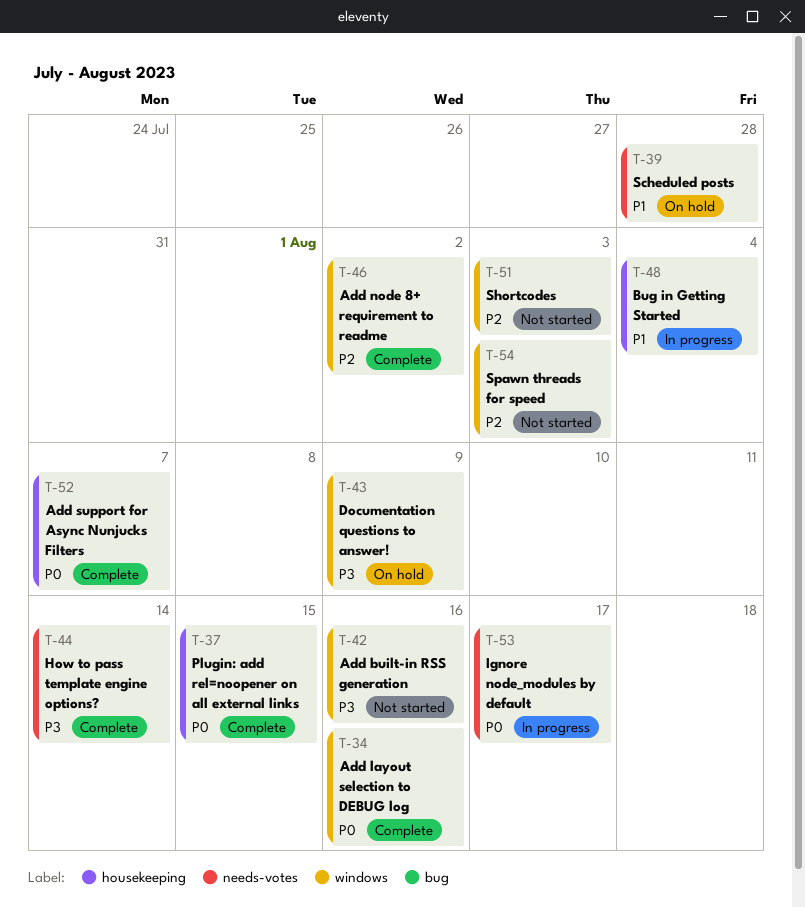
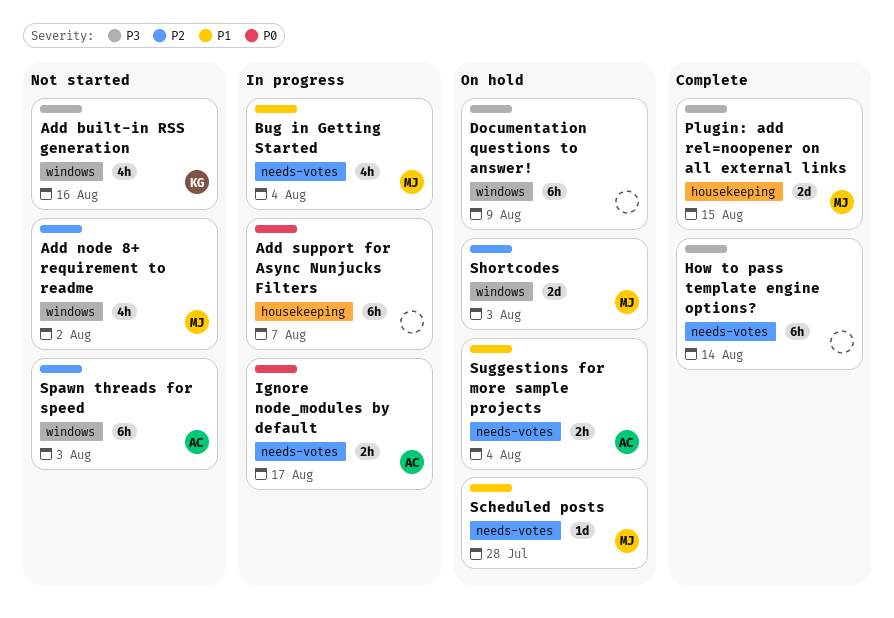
Add layout selection to DEBUG log: present -> none
Add node 8+ requirement to readme, status: Complete -> Not started
Add support for Async Nunjucks Filters, status: Complete -> In progress
Bug in Getting Started, label: housekeeping -> needs-votes
Plugin: add rel=noopener on all external links, priority: P0 -> P3
Shortcodes, status: Not started -> On hold
Suggestions for more sample projects: none -> present

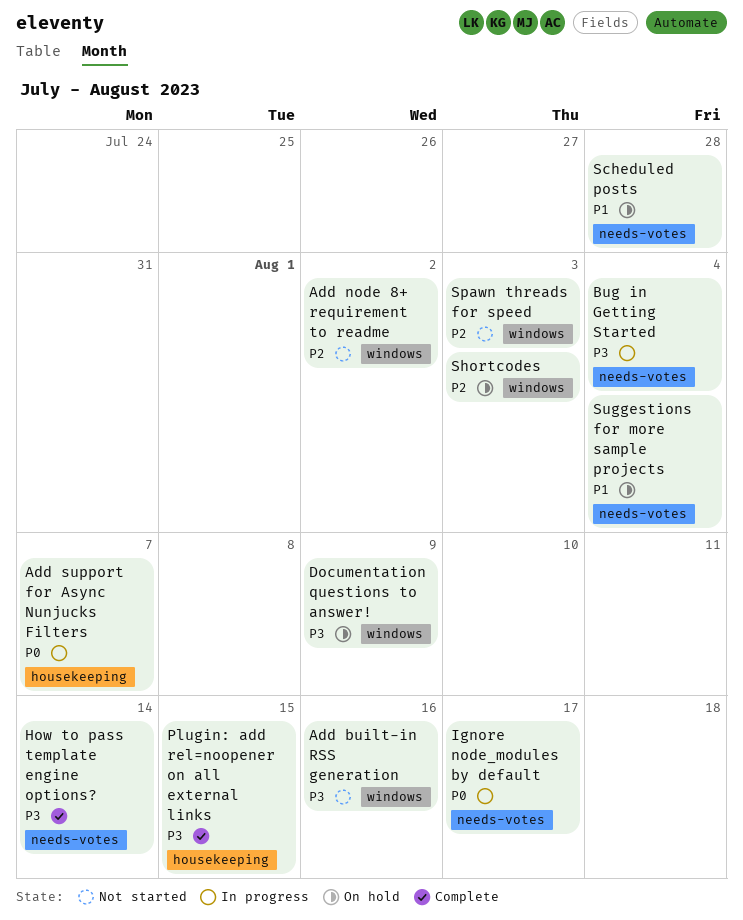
Bug in Getting Started, priority: P1 -> P3

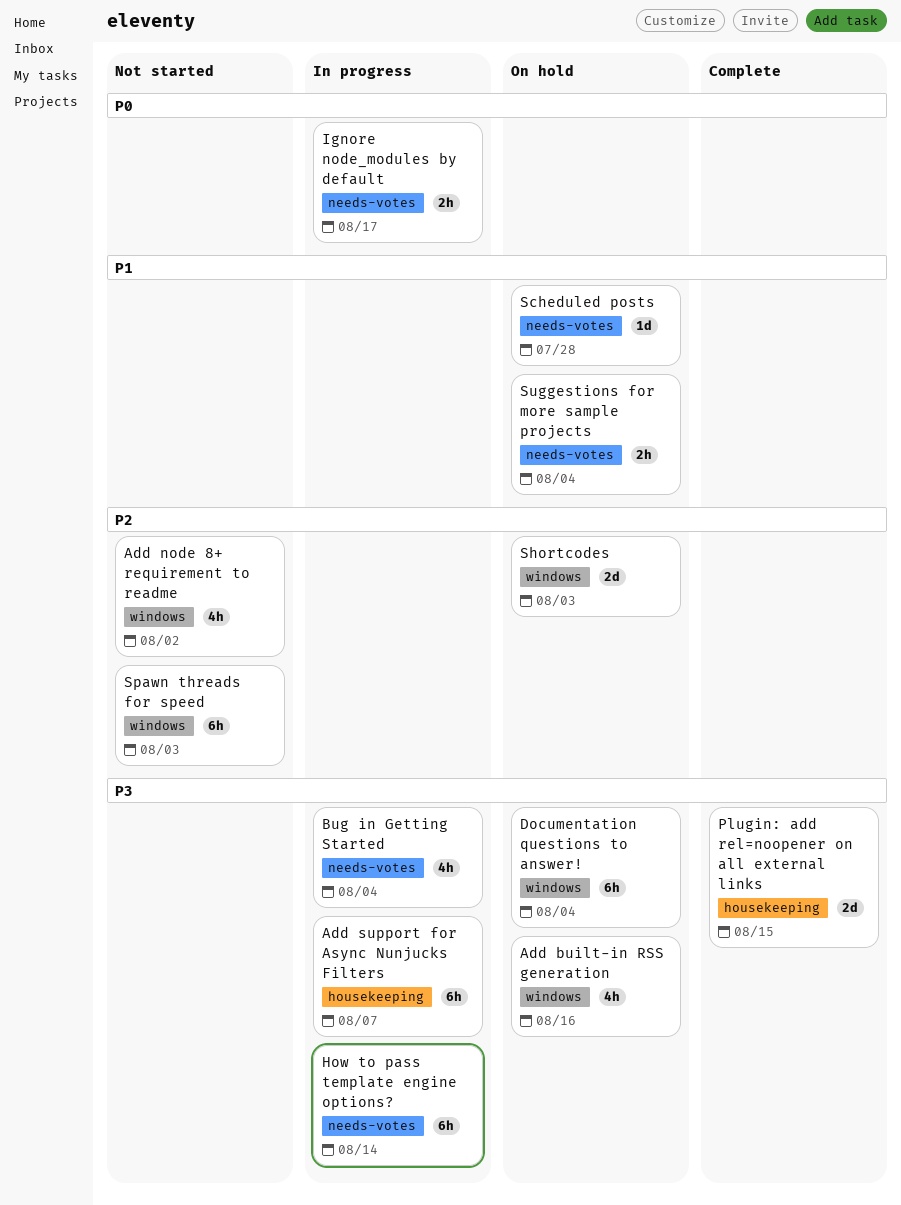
Add built-in RSS generation, status: Not started -> On hold
Add support for Async Nunjucks Filters, priority: P0 -> P3
Documentation questions to answer!, due: Aug 9 -> Aug 4
How to pass template engine options?, status: Complete -> In progress

